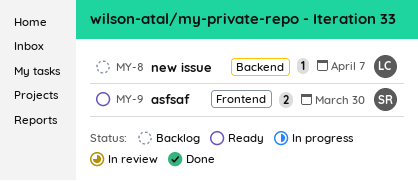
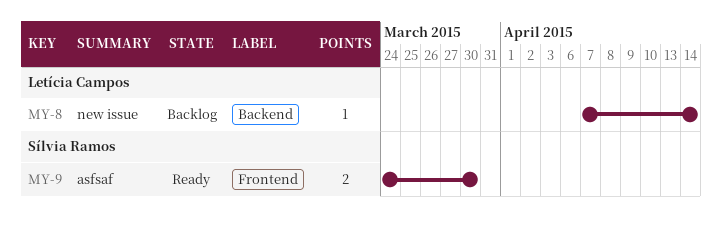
MY-8, due: Apr 7 -> Apr 14

